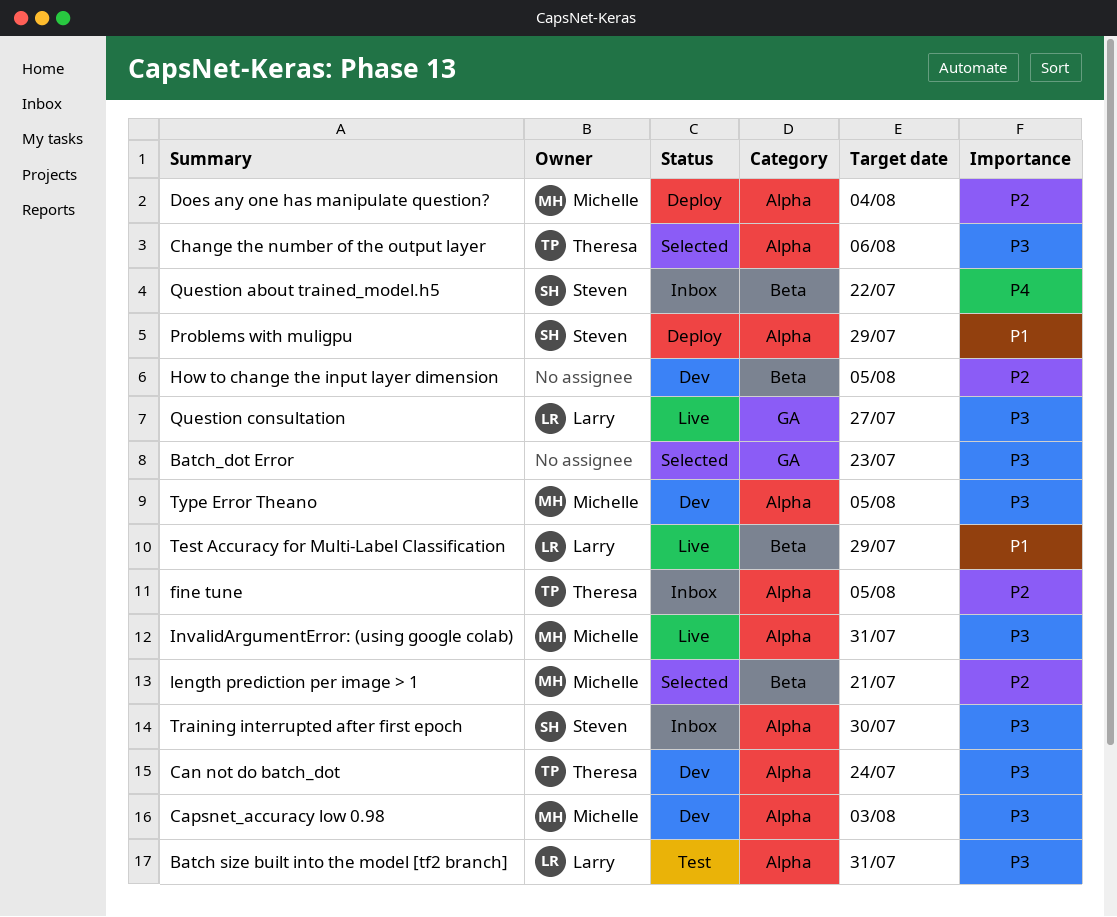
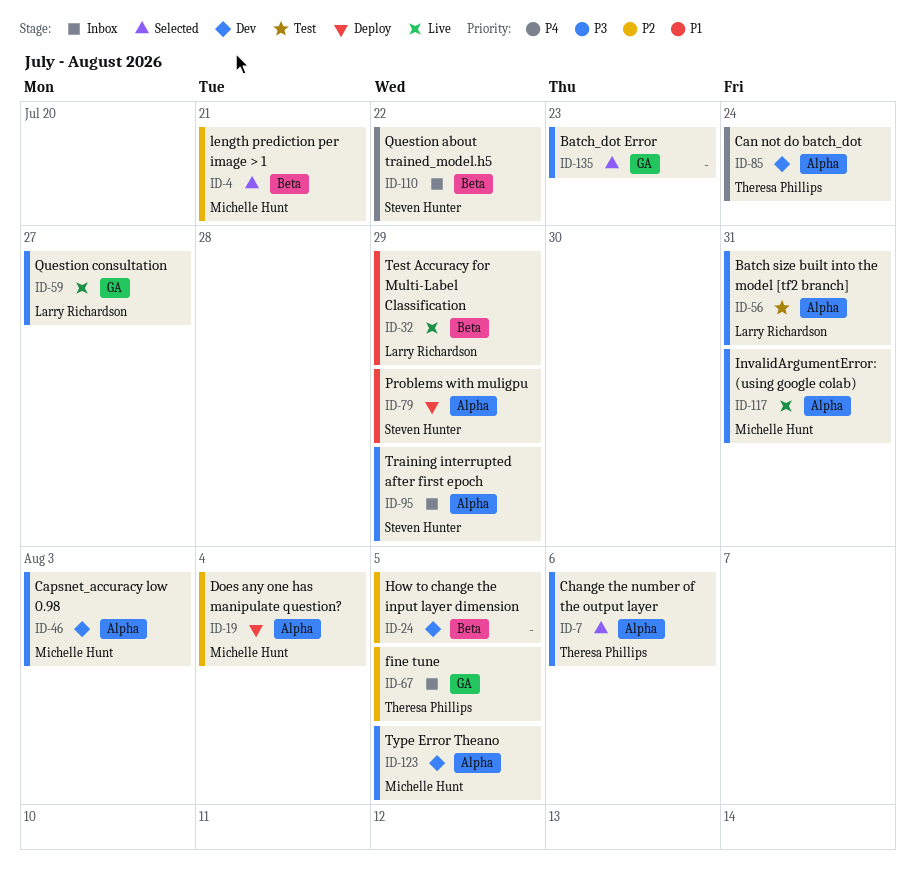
Can not do batch_dot, priority: P3 -> P4
fine tune, label: Alpha -> GA
Training interrupted after first epoch, due: Jul 30 -> Jul 29

